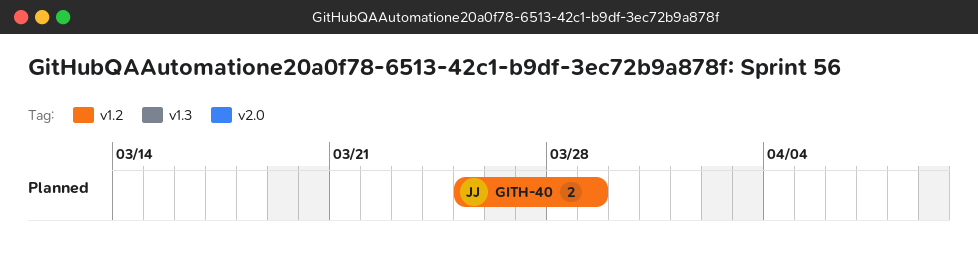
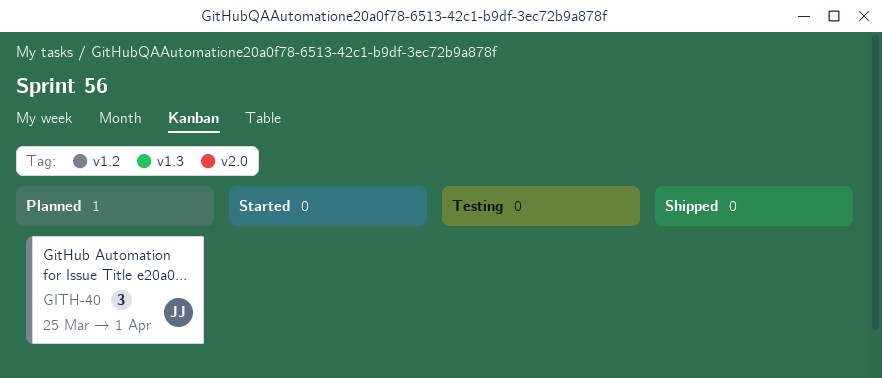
GITH-40, estimate: 2 -> 3
GITH-40, due: Mar 29 -> Apr 1

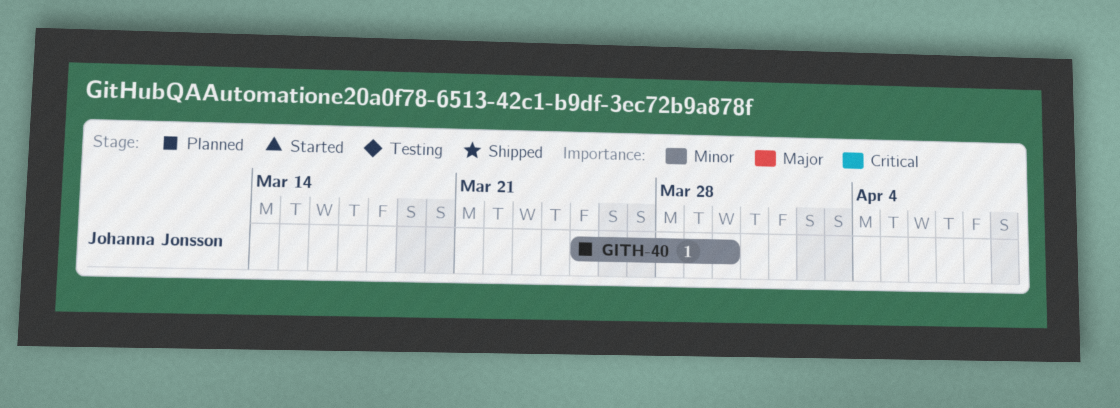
GITH-40, estimate: 3 -> 1
GITH-40, due: Apr 1 -> Mar 30

